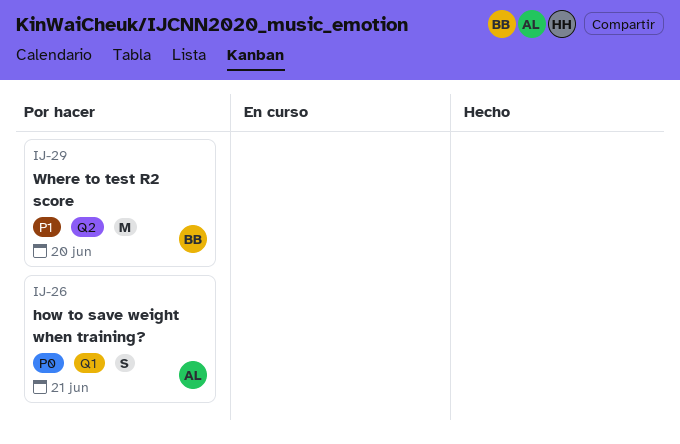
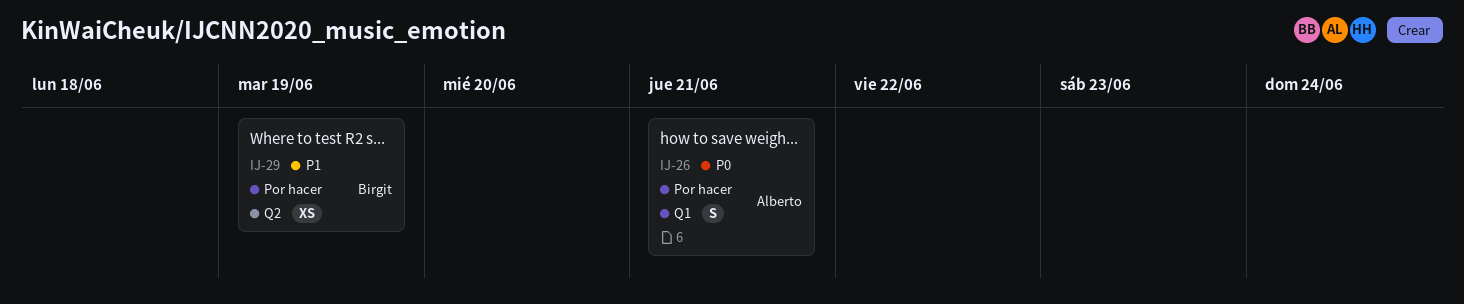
IJ-29, estimate: M -> XS
IJ-29, due: Jun 20 -> Jun 19

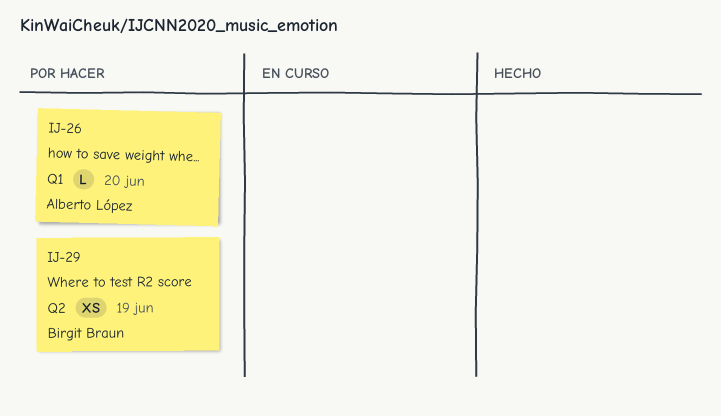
IJ-26, estimate: S -> L
IJ-26, due: Jun 21 -> Jun 20

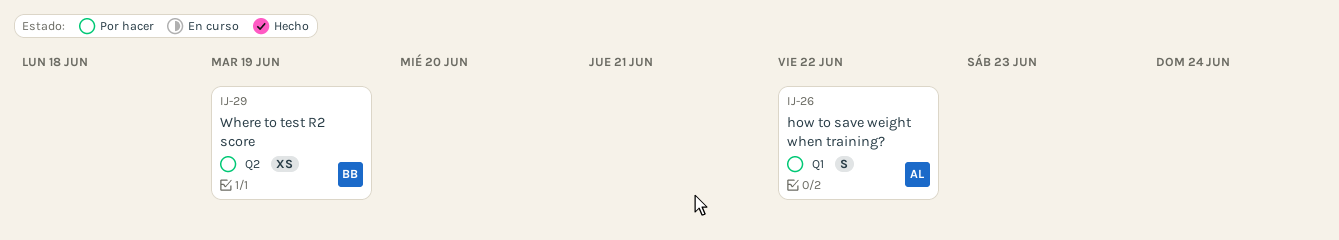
IJ-26, estimate: L -> S
IJ-26, due: Jun 20 -> Jun 22

